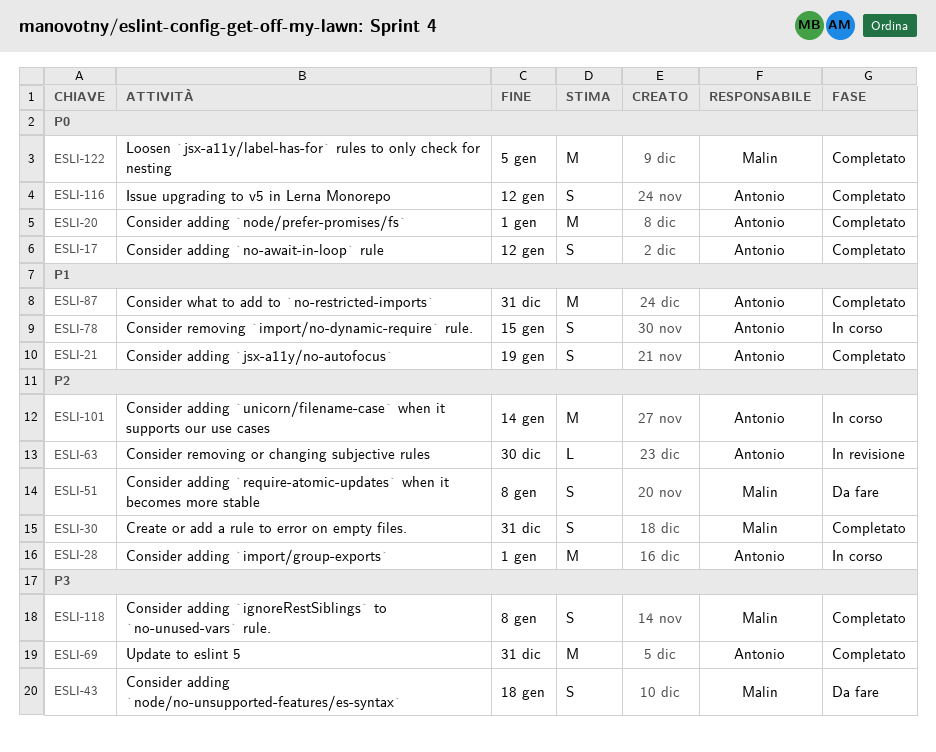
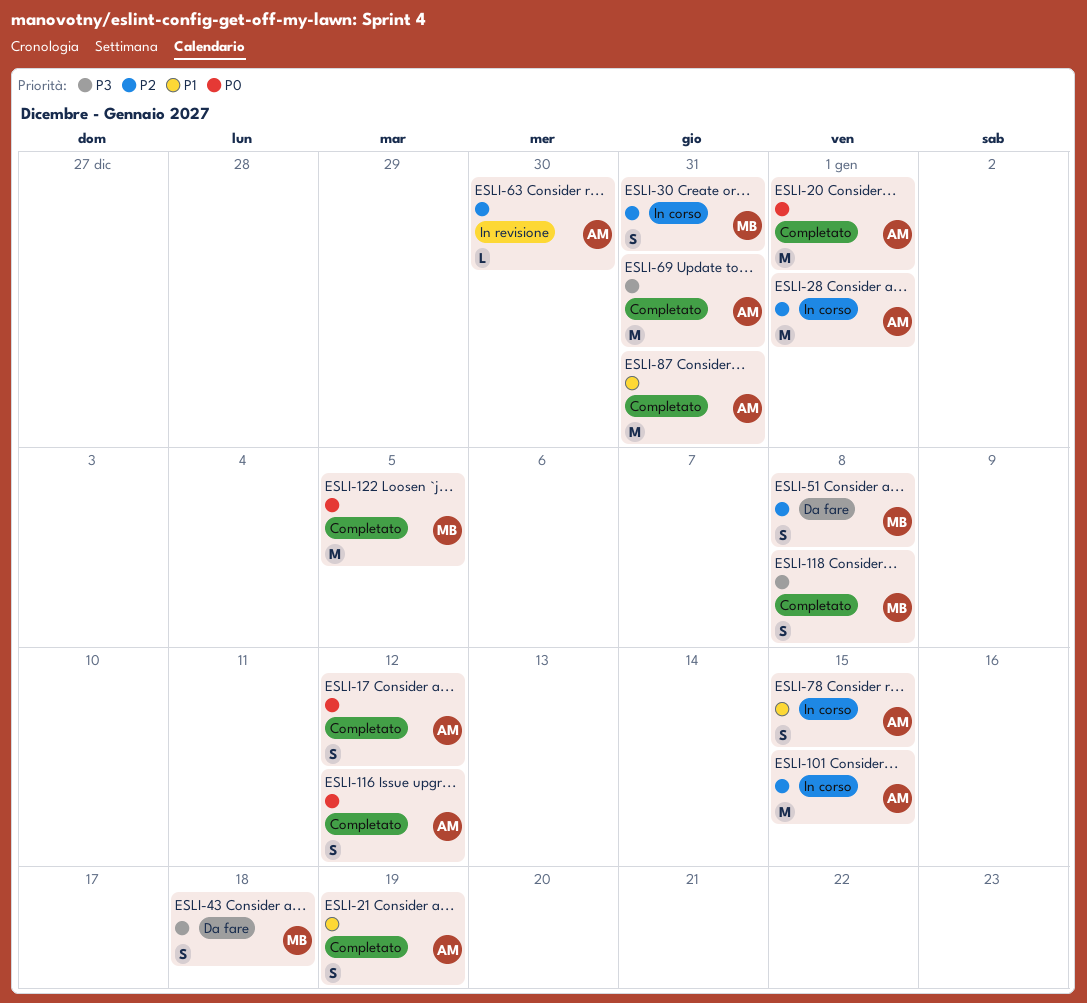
ESLI-30, status: Completato -> In corso
ESLI-101, due: Jan 14 -> Jan 15

